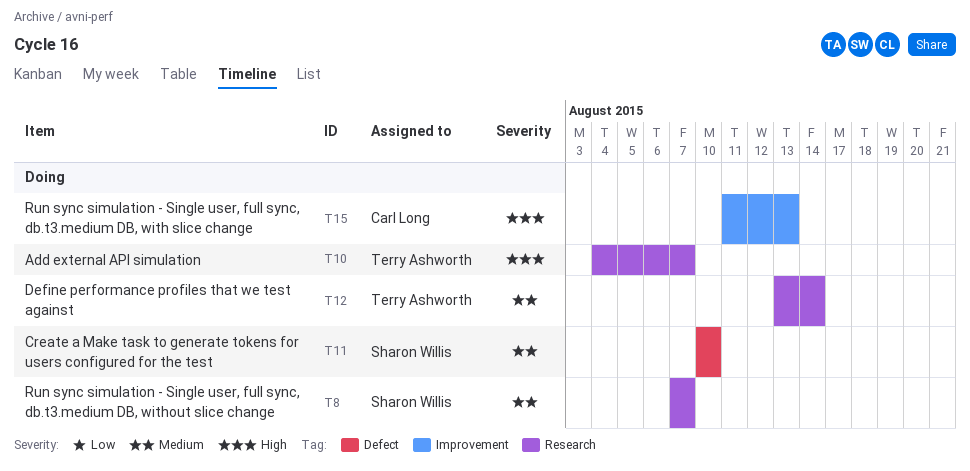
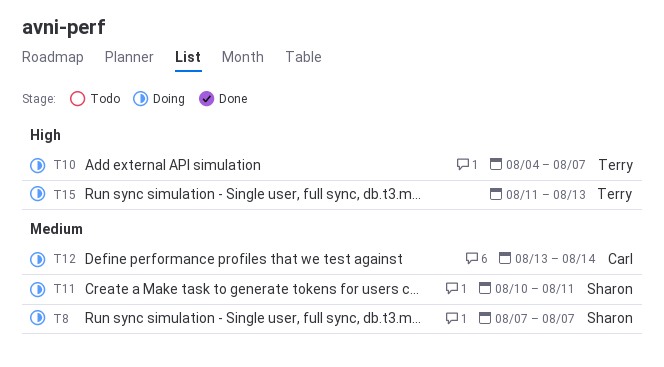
T11, due: Aug 10 -> Aug 11
T12, owner: Terry Ashworth -> Carl Long
T15, owner: Carl Long -> Terry Ashworth

